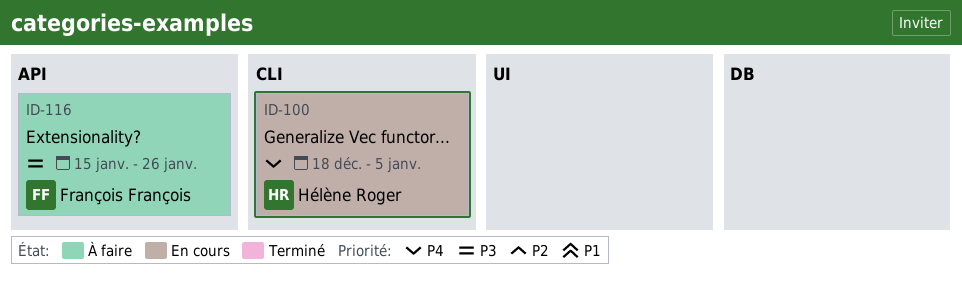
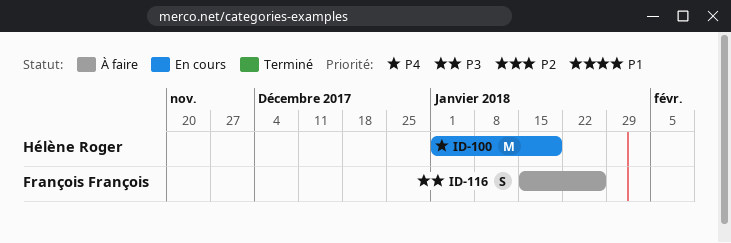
ID-100, start: Dec 18 -> Jan 1
ID-100, due: Jan 5 -> Jan 19

